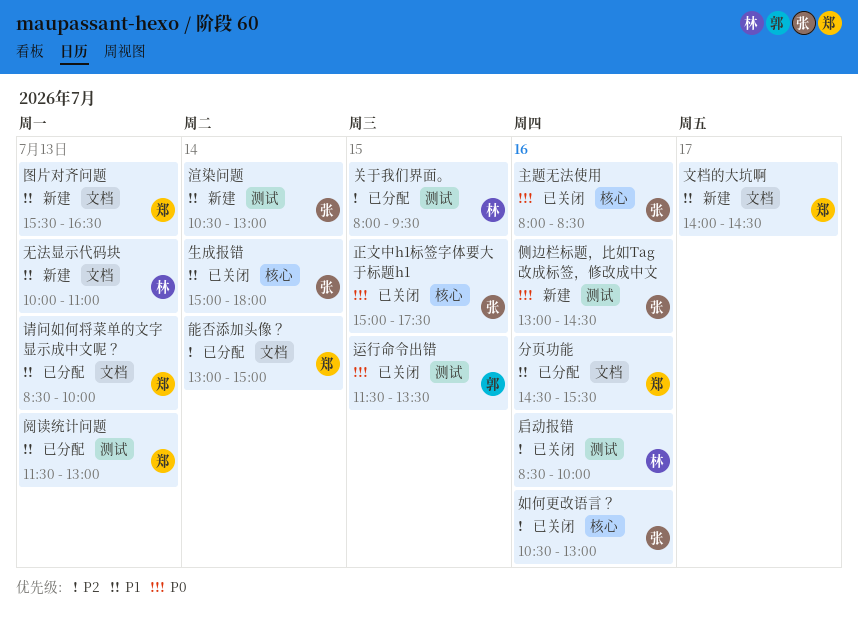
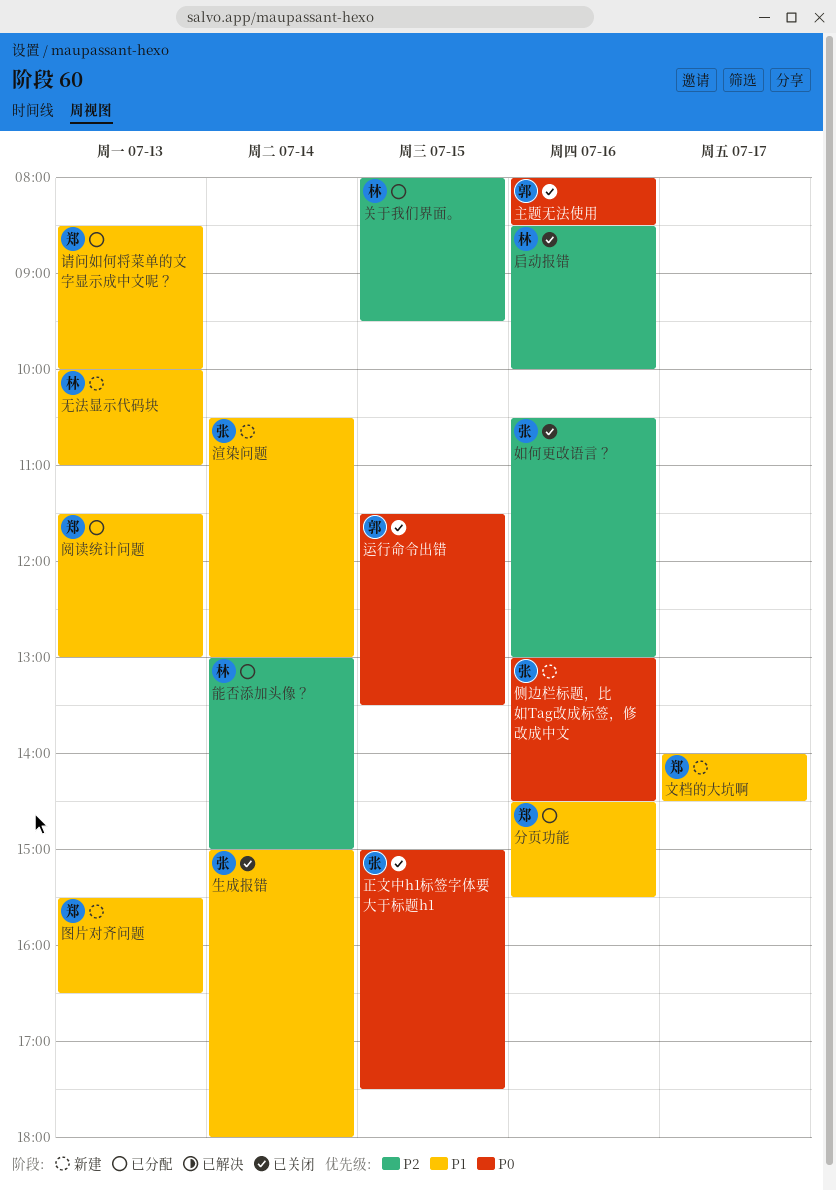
主题无法使用, owner: 张 -> 郭
能否添加头像？, owner: 郑 -> 林

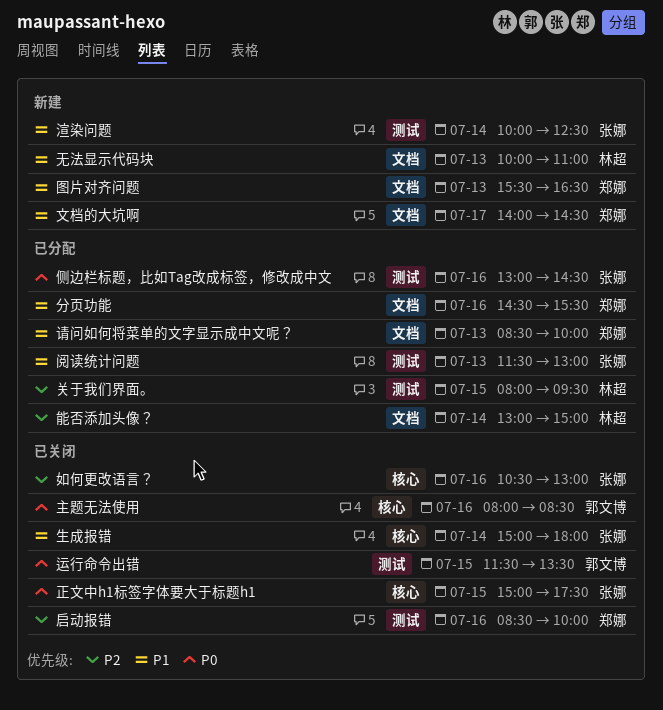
侧边栏标题，比如Tag改成标签，修改成中文, status: 新建 -> 已分配
启动报错, owner: 林超 -> 郑娜
渲染问题, begins: 10:30 -> 10:00
渲染问题, ends: 13:00 -> 12:30
阅读统计问题, owner: 郑娜 -> 张娜

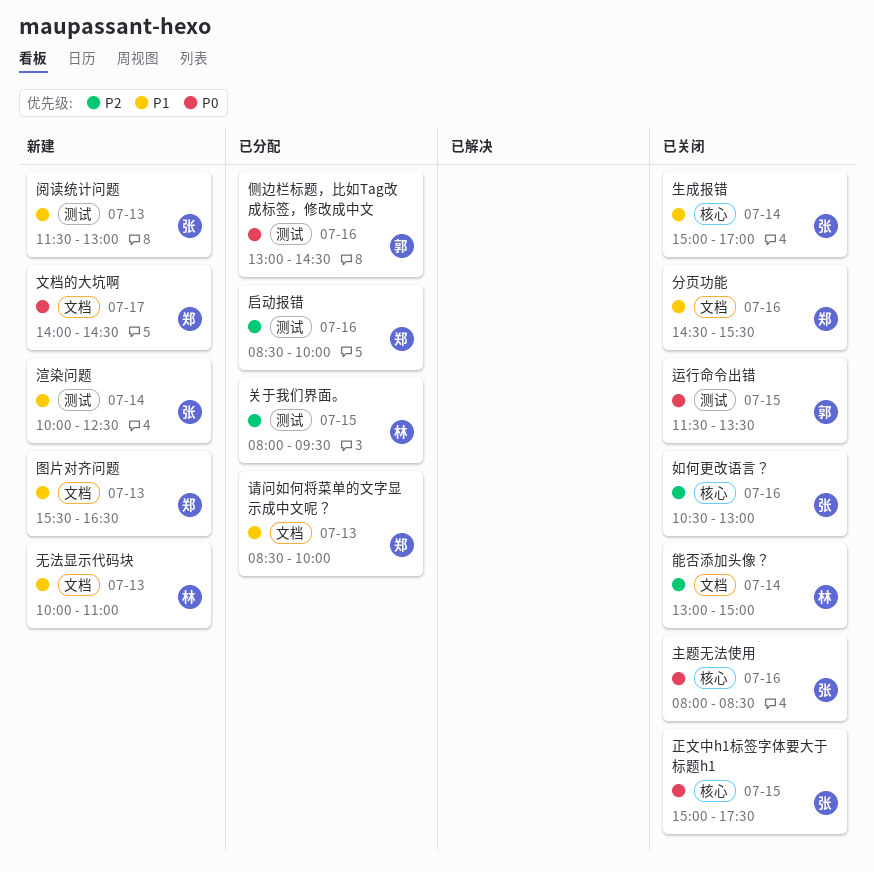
主题无法使用, owner: 郭文博 -> 张娜
侧边栏标题，比如Tag改成标签，修改成中文, owner: 张娜 -> 郭文博
分页功能, status: 已分配 -> 已关闭
启动报错, status: 已关闭 -> 已分配
文档的大坑啊, priority: P1 -> P0
生成报错, ends: 18:00 -> 17:00
能否添加头像？, status: 已分配 -> 已关闭
阅读统计问题, status: 已分配 -> 新建

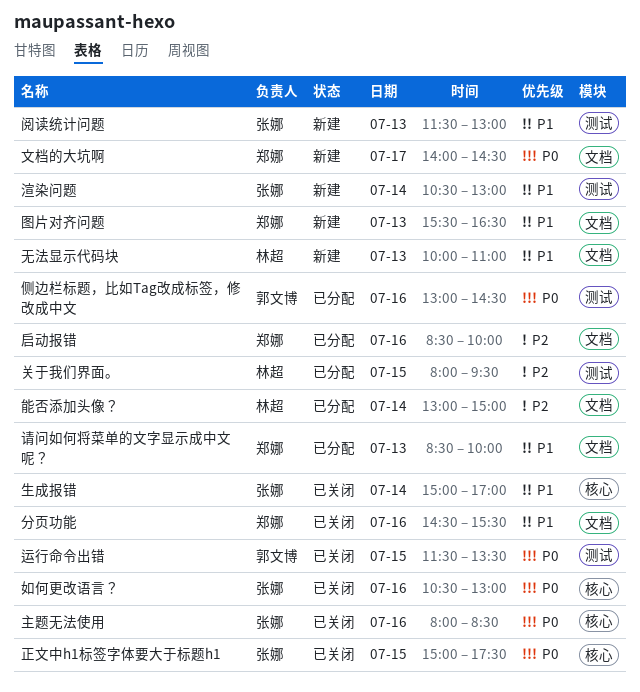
启动报错, label: 测试 -> 文档
如何更改语言？, priority: P2 -> P0
渲染问题, begins: 10:00 -> 10:30
渲染问题, ends: 12:30 -> 13:00
能否添加头像？, status: 已关闭 -> 已分配

